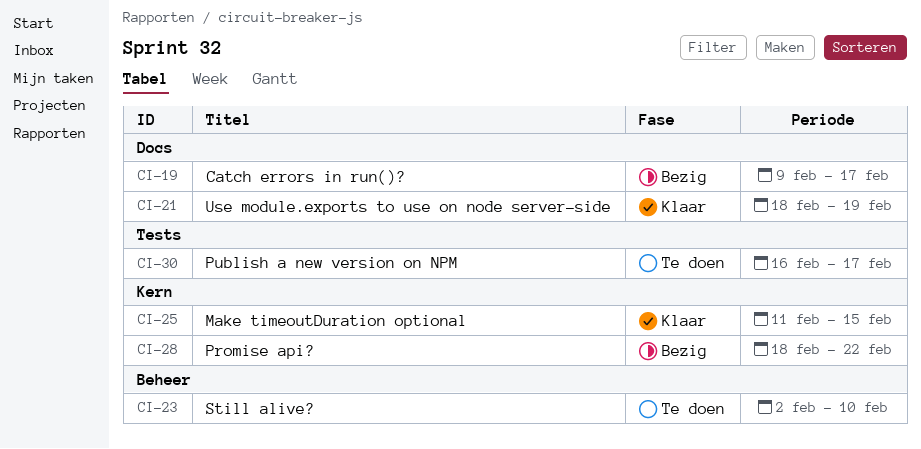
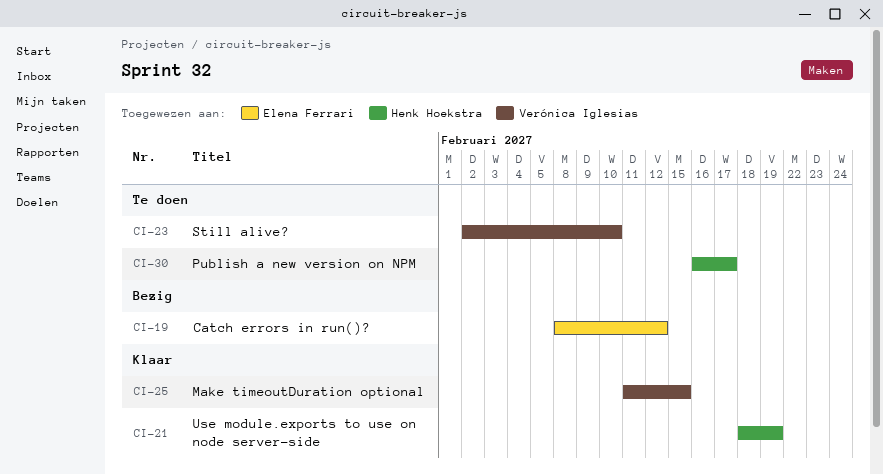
CI-19, start: Feb 9 -> Feb 8
CI-19, due: Feb 17 -> Feb 12
CI-28: present -> none

